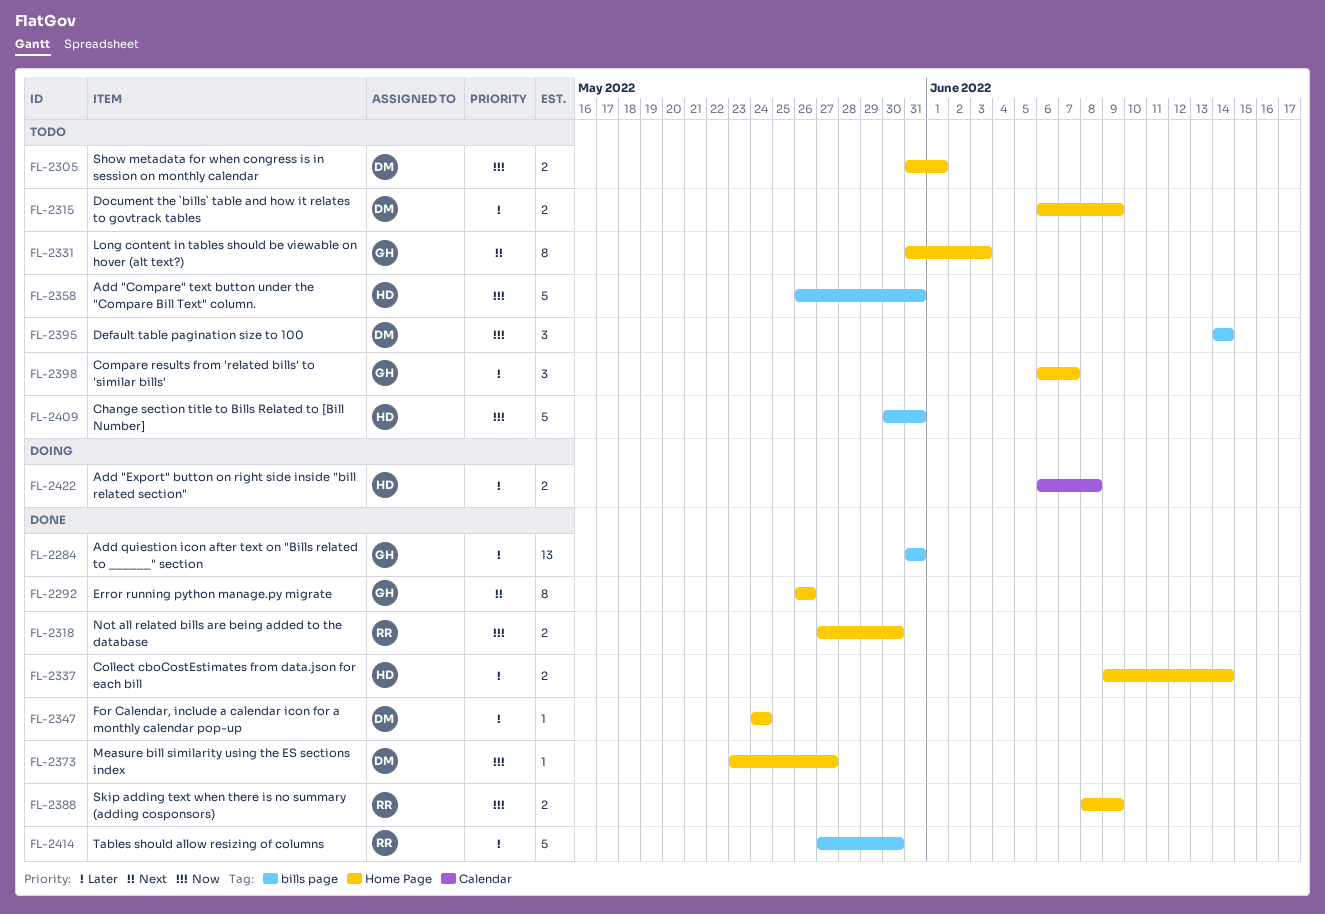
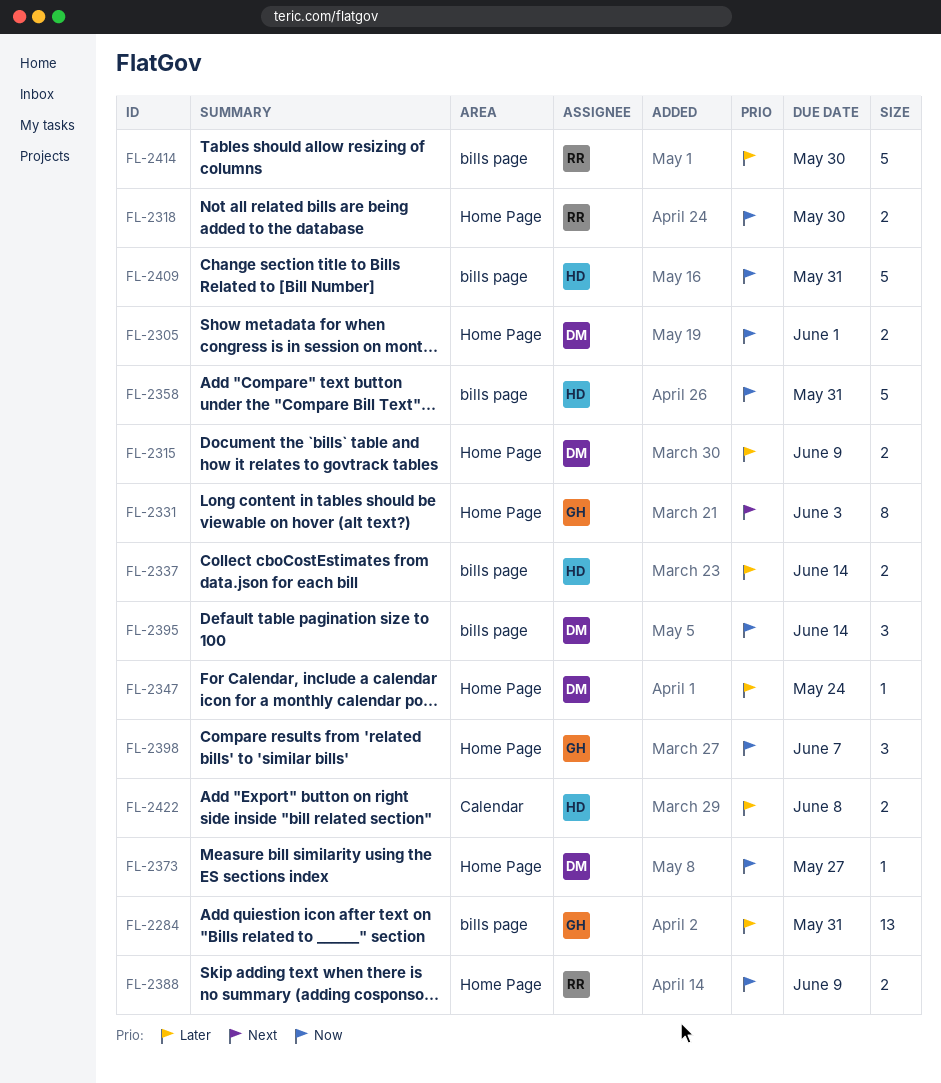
FL-2292: present -> none
FL-2337, label: Home Page -> bills page
FL-2398, priority: Later -> Now

